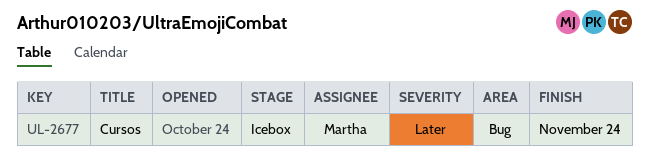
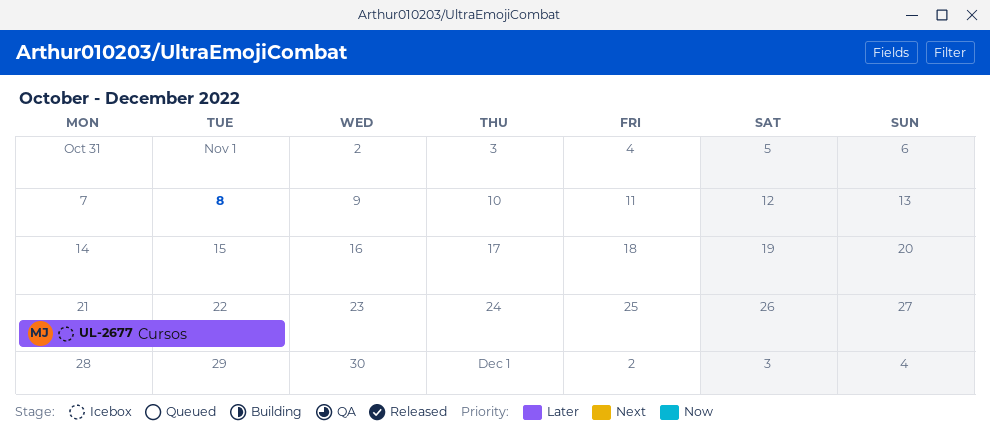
UL-2677, due: Nov 24 -> Nov 22

